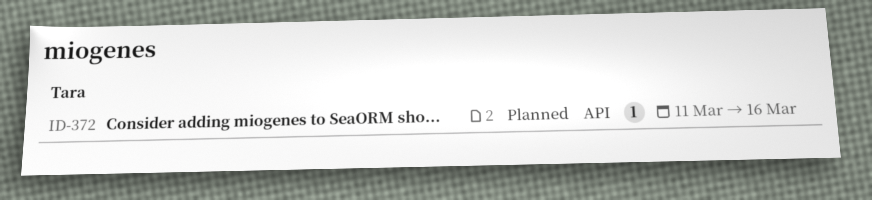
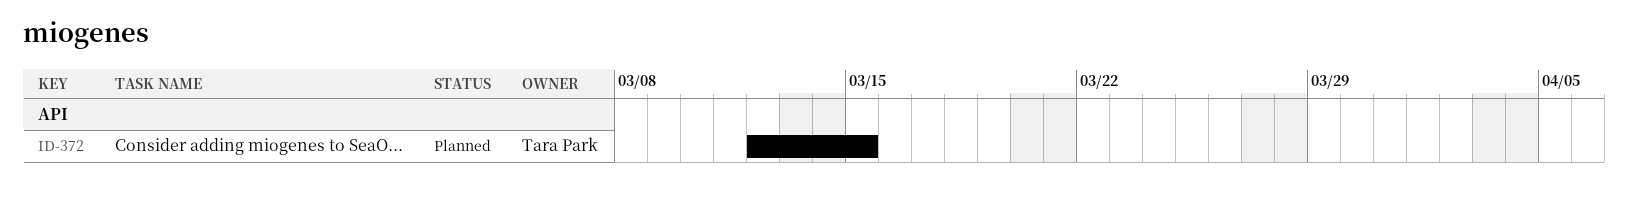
ID-372, start: Mar 11 -> Mar 12
ID-372, due: Mar 16 -> Mar 15

